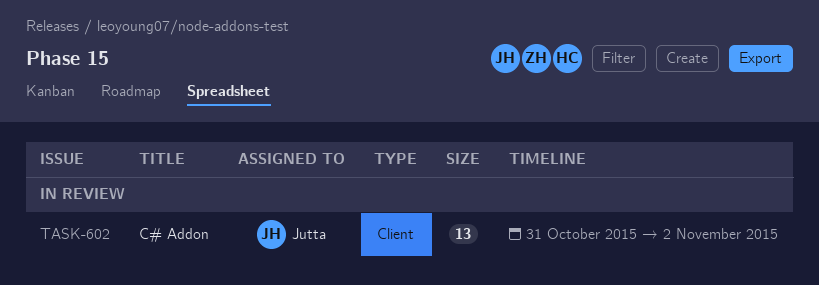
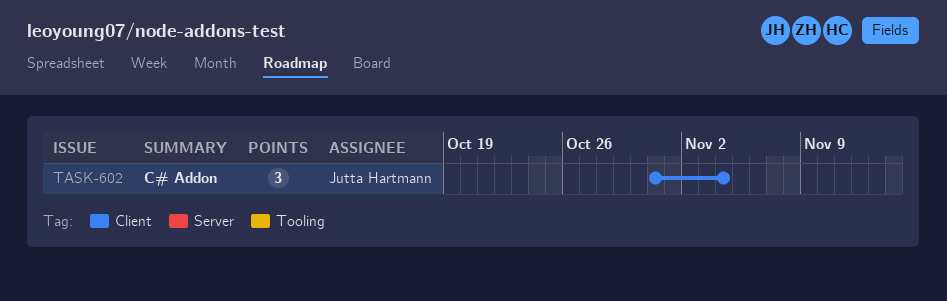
TASK-602, estimate: 13 -> 3
TASK-602, due: Nov 2 -> Nov 4

